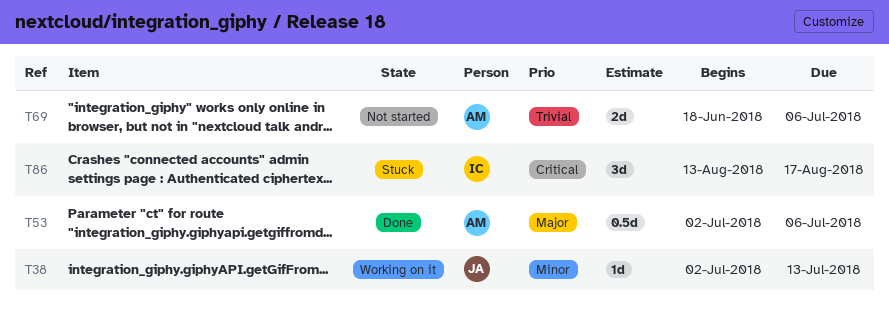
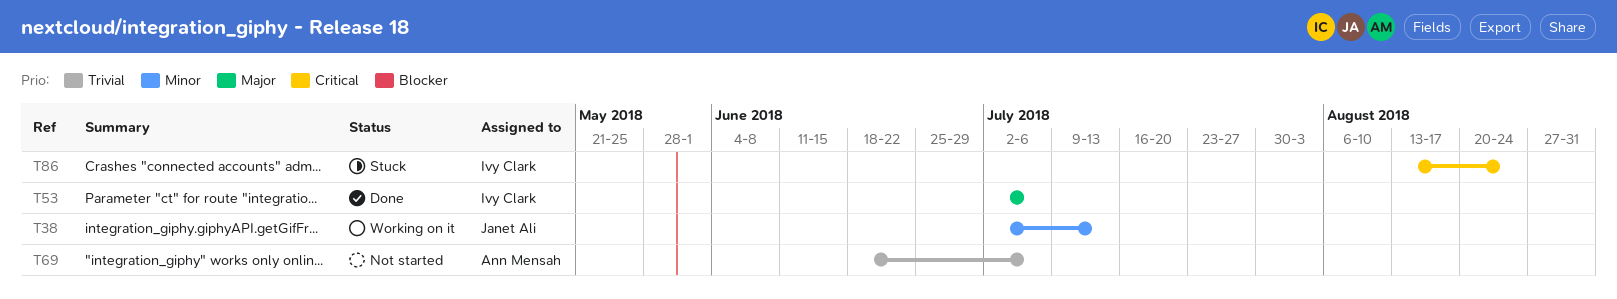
T53, owner: Ann Mensah -> Ivy Clark
T86, due: Aug 17 -> Aug 24

